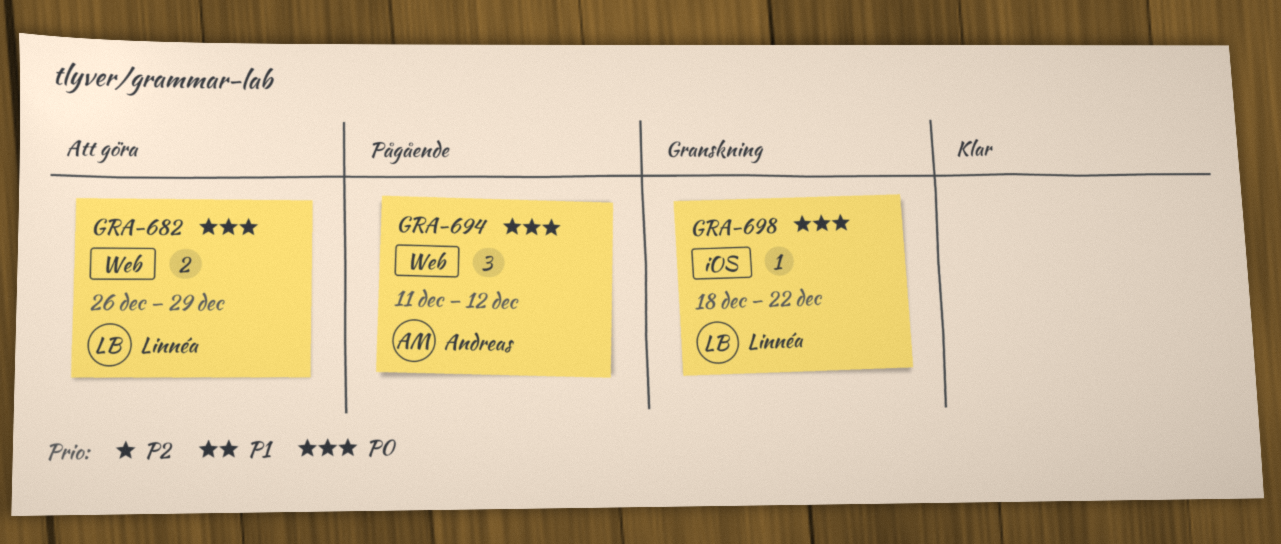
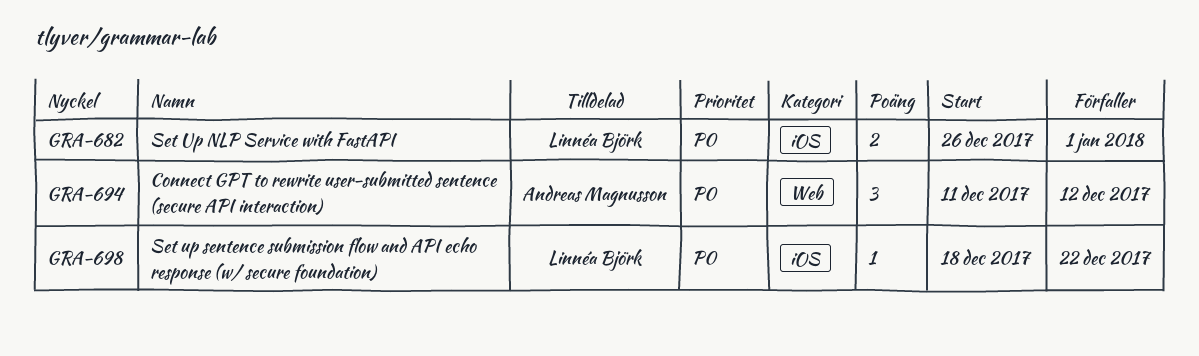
GRA-682, label: Web -> iOS
GRA-682, due: Dec 29 -> Jan 1

